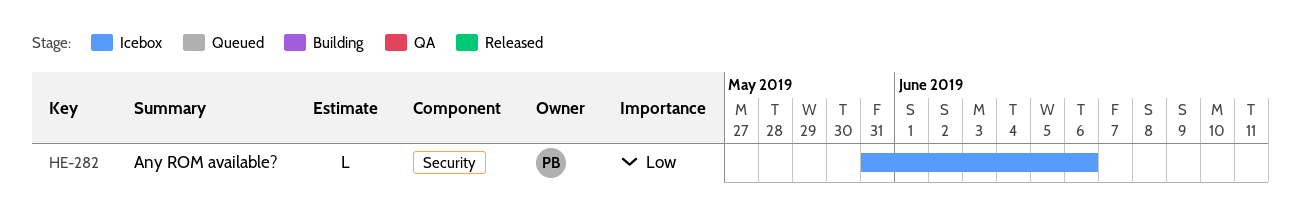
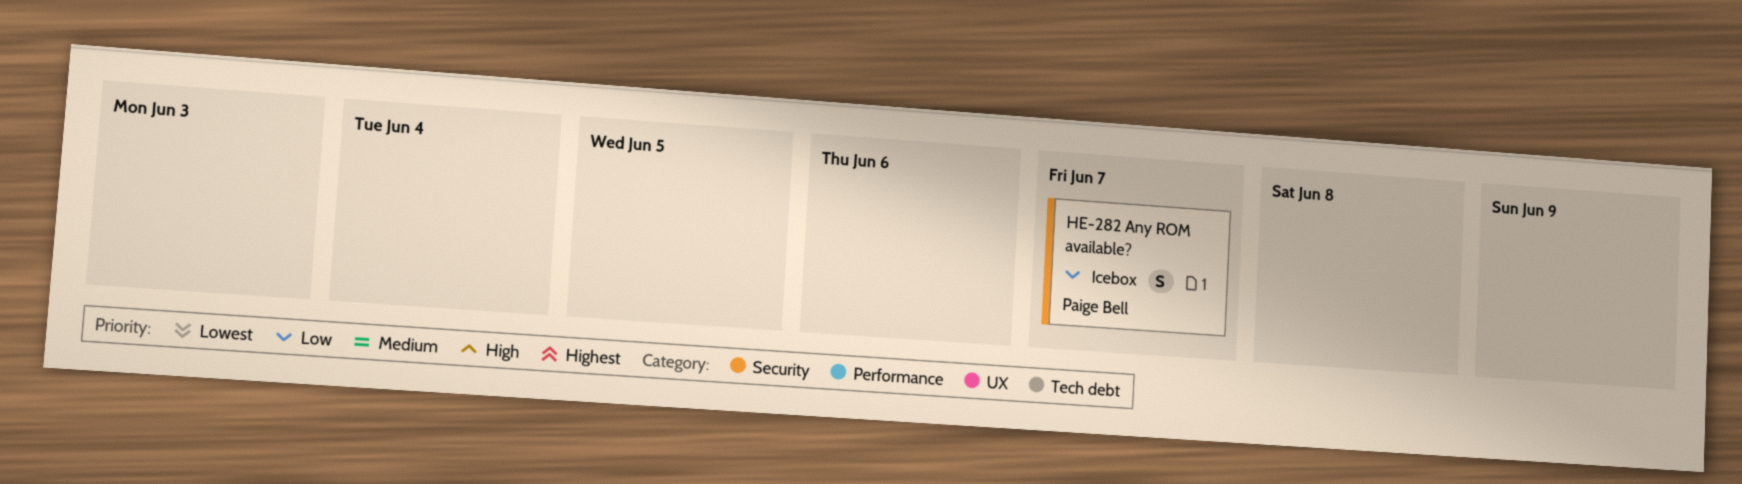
HE-282, estimate: L -> S
HE-282, due: Jun 6 -> Jun 7

